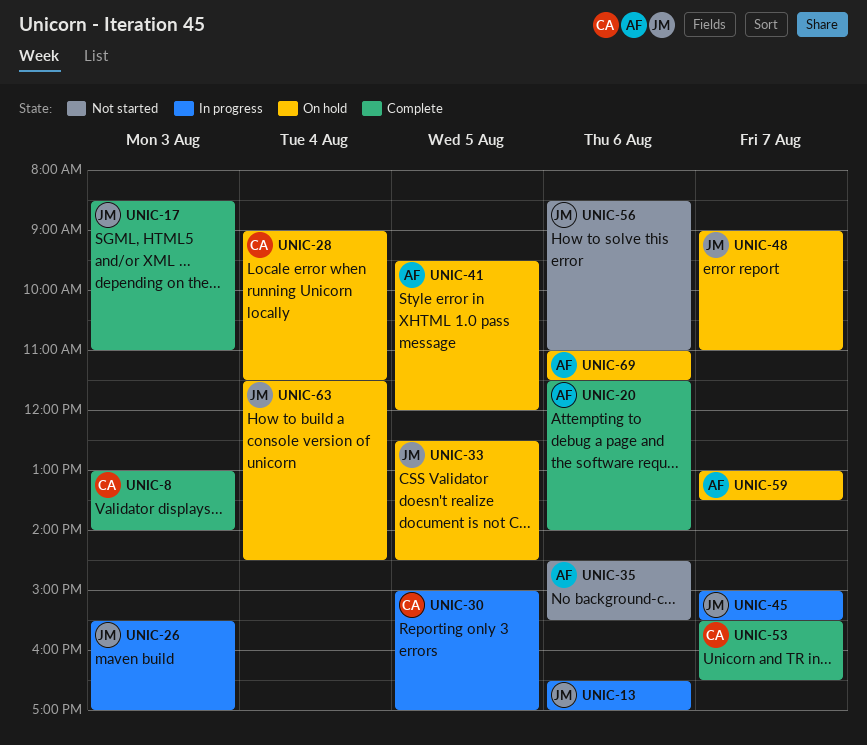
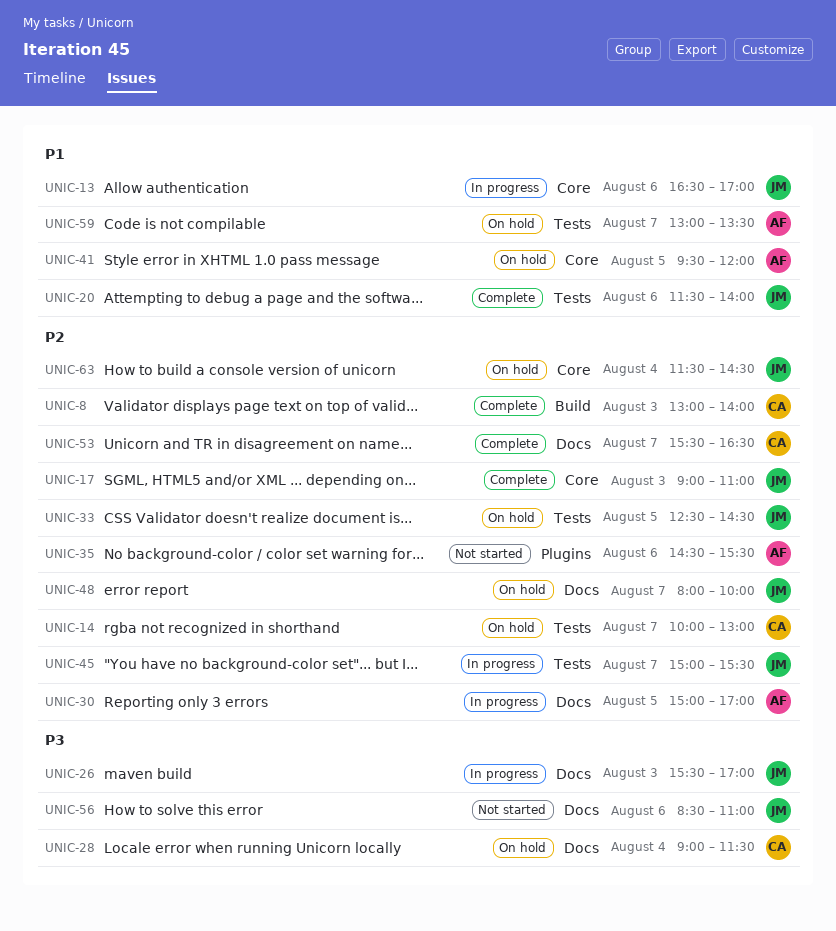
UNIC-14: none -> present
UNIC-17, begins: 08:30 -> 09:00
UNIC-20, owner: AF -> JM
UNIC-30, owner: CA -> AF
UNIC-48, begins: 09:00 -> 08:00
UNIC-48, ends: 11:00 -> 10:00
UNIC-69: present -> none

